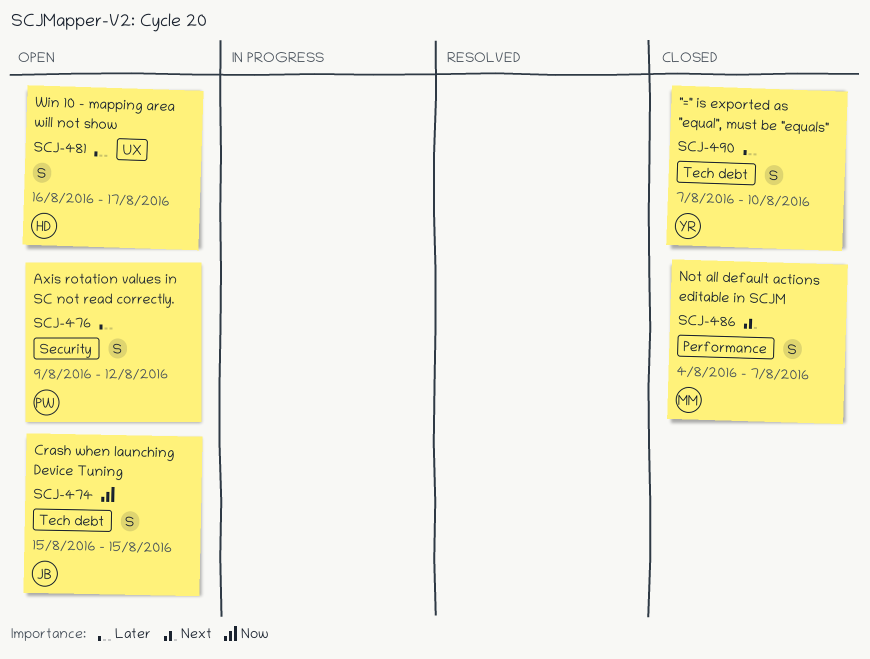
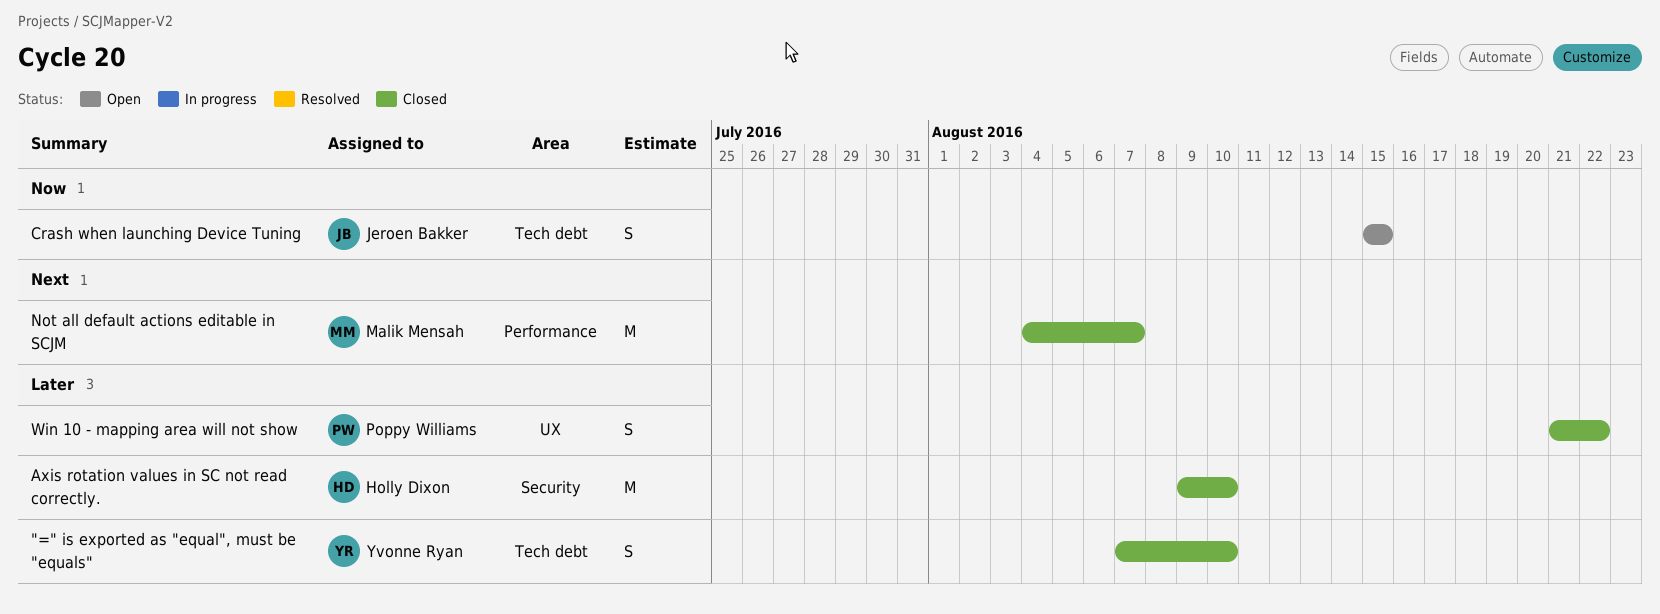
Axis rotation values in SC not read correctly., status: Open -> Closed
Axis rotation values in SC not read correctly., owner: Poppy Williams -> Holly Dixon
Axis rotation values in SC not read correctly., estimate: S -> M
Axis rotation values in SC not read correctly., due: Aug 12 -> Aug 10
Not all default actions editable in SCJM, estimate: S -> M
Win 10 - mapping area will not show, status: Open -> Closed
Win 10 - mapping area will not show, owner: Holly Dixon -> Poppy Williams
Win 10 - mapping area will not show, start: Aug 16 -> Aug 21
Win 10 - mapping area will not show, due: Aug 17 -> Aug 22

